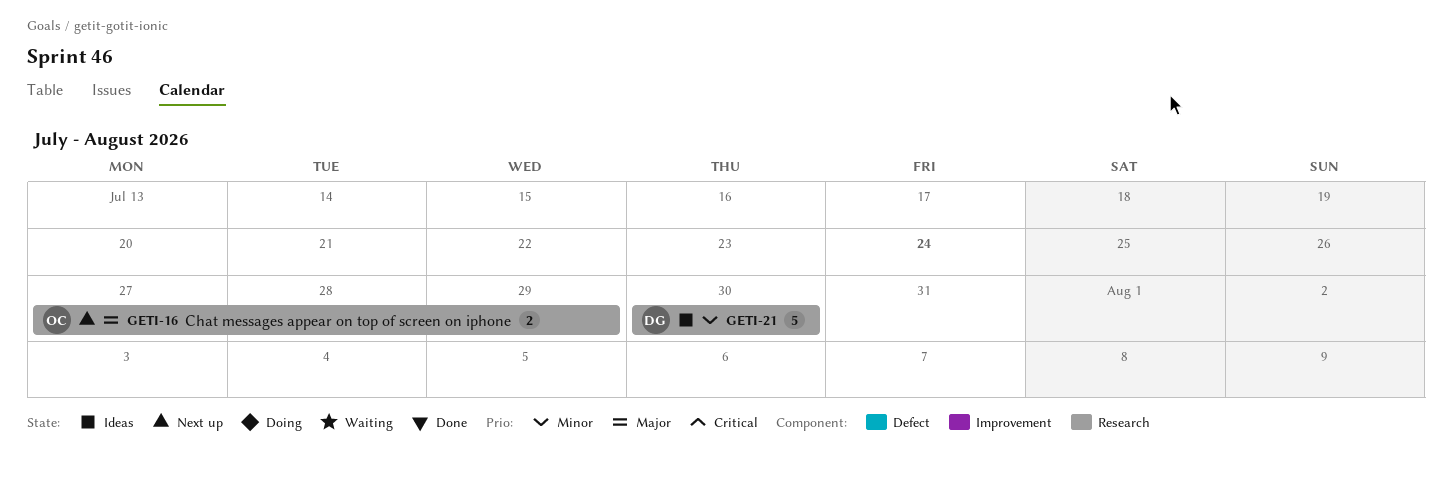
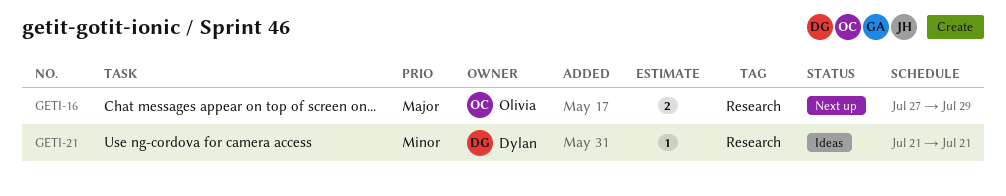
GETI-21, estimate: 5 -> 1
GETI-21, start: Jul 30 -> Jul 21
GETI-21, due: Jul 30 -> Jul 21

